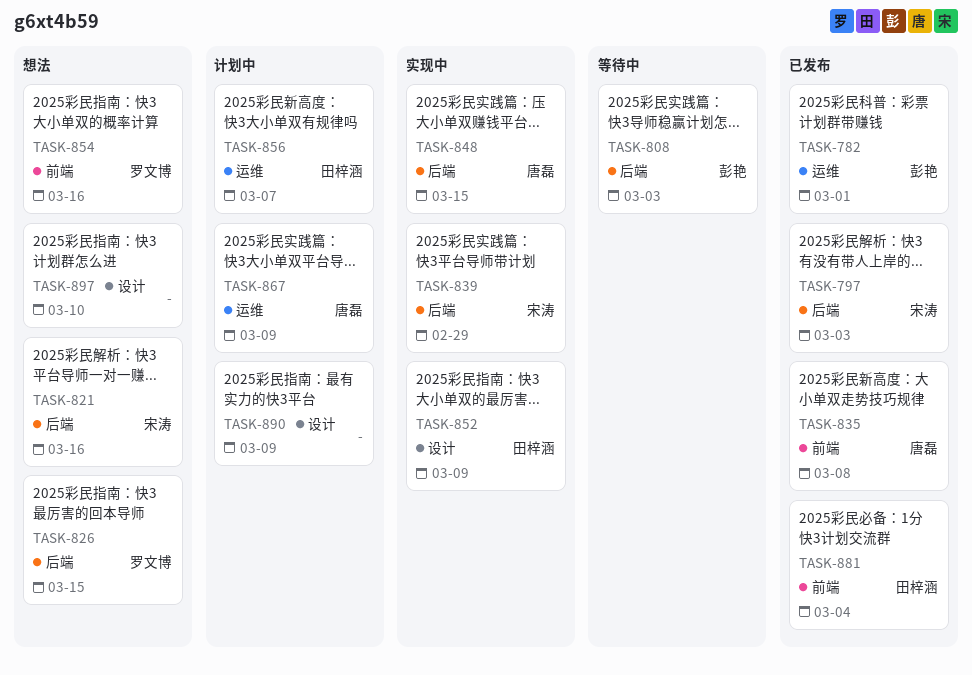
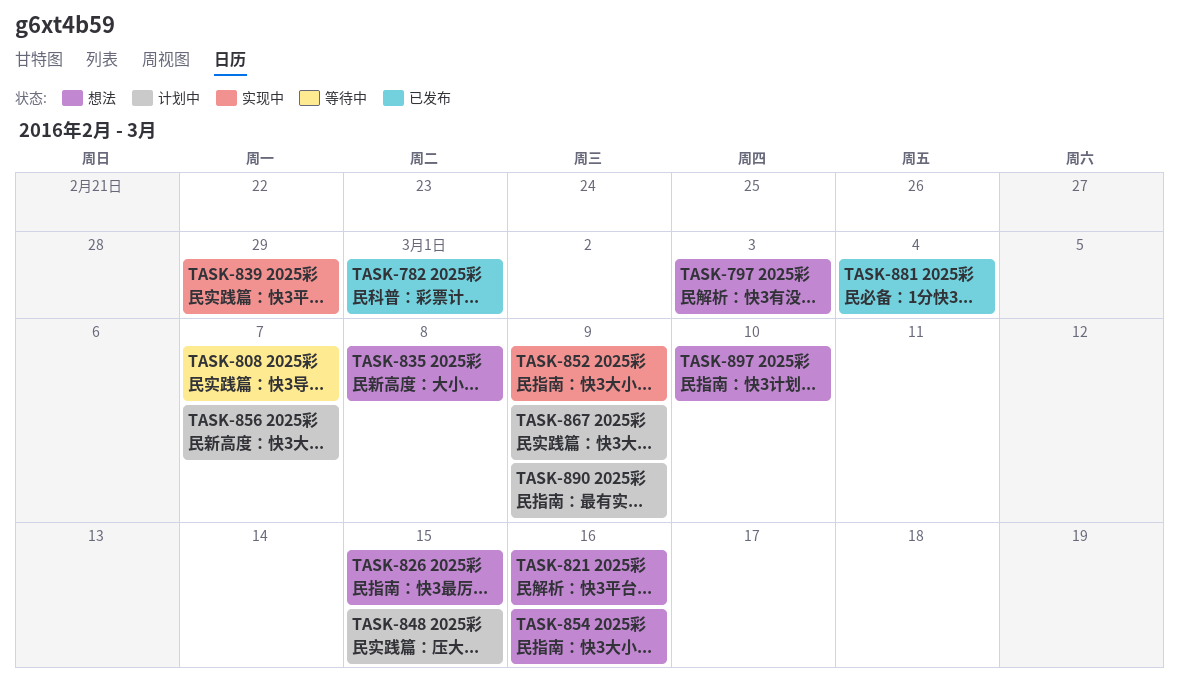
TASK-797, status: 已发布 -> 想法
TASK-808, due: Mar 3 -> Mar 7
TASK-835, status: 已发布 -> 想法
TASK-848, status: 实现中 -> 计划中

